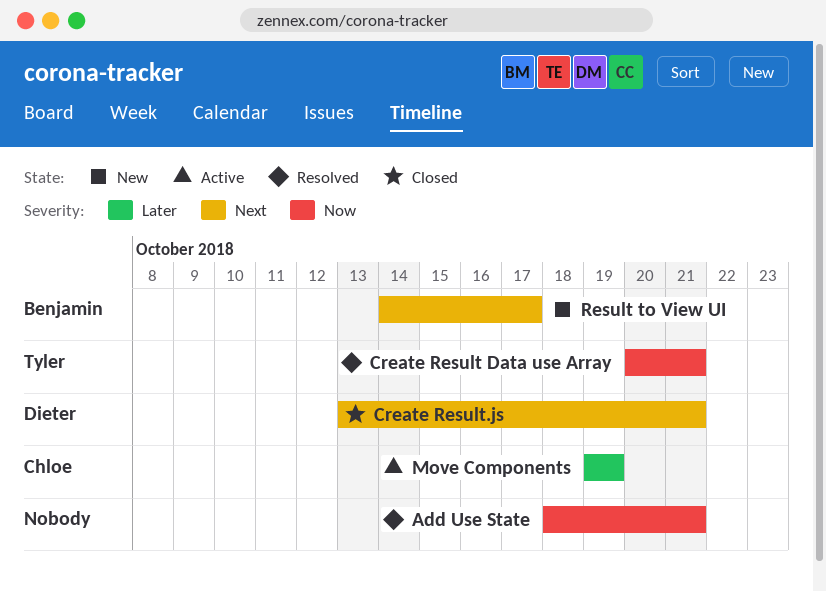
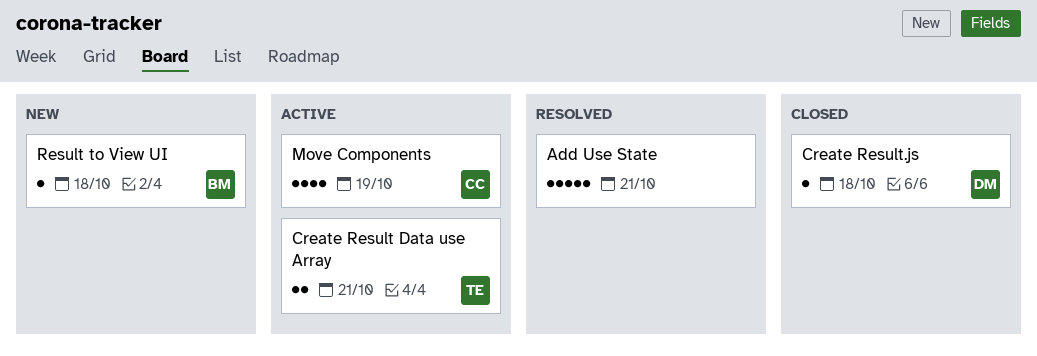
Create Result Data use Array, status: Resolved -> Active
Create Result.js, due: Oct 21 -> Oct 18
Result to View UI, due: Oct 17 -> Oct 18

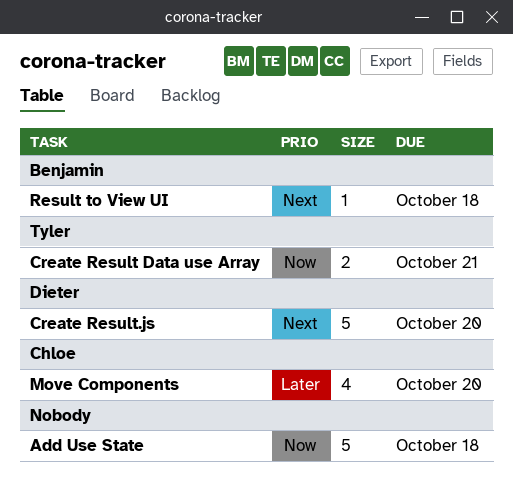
Add Use State, due: Oct 21 -> Oct 18
Create Result.js, estimate: 1 -> 5
Create Result.js, due: Oct 18 -> Oct 20
Move Components, due: Oct 19 -> Oct 20

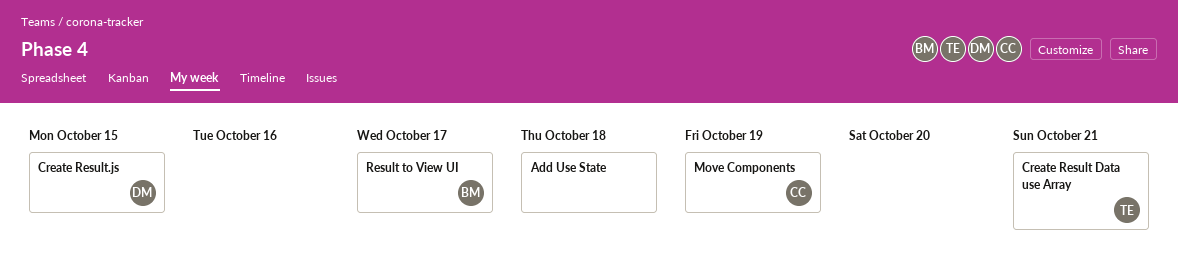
Create Result.js, due: Oct 20 -> Oct 15
Move Components, due: Oct 20 -> Oct 19
Result to View UI, due: Oct 18 -> Oct 17

